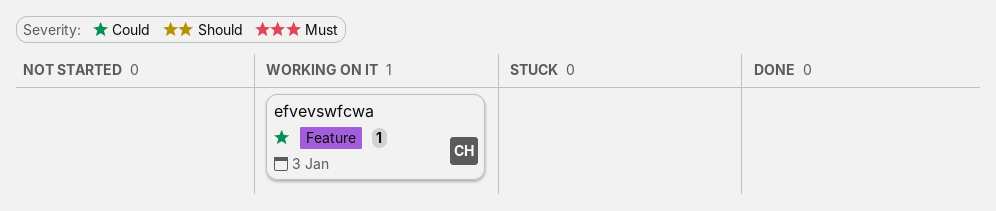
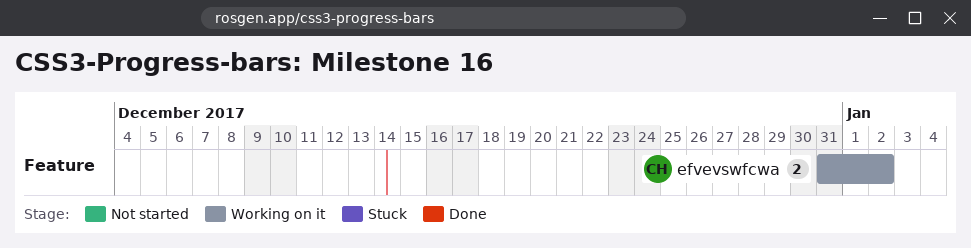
efvevswfcwa, estimate: 1 -> 2
efvevswfcwa, due: Jan 3 -> Jan 2

